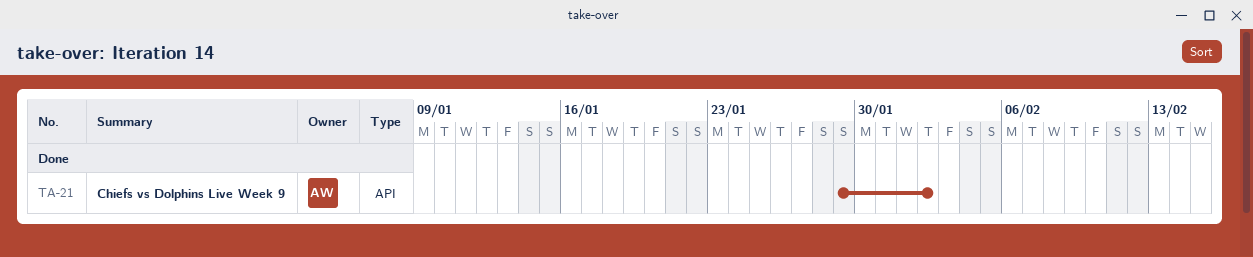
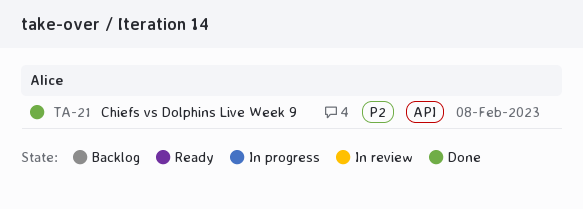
TA-21, due: Feb 2 -> Feb 8

